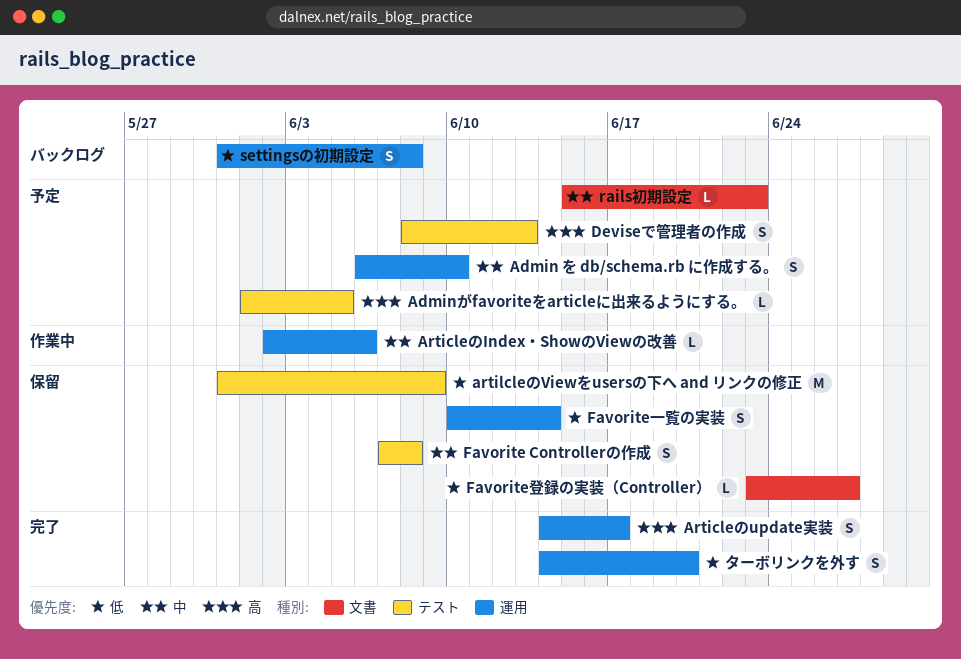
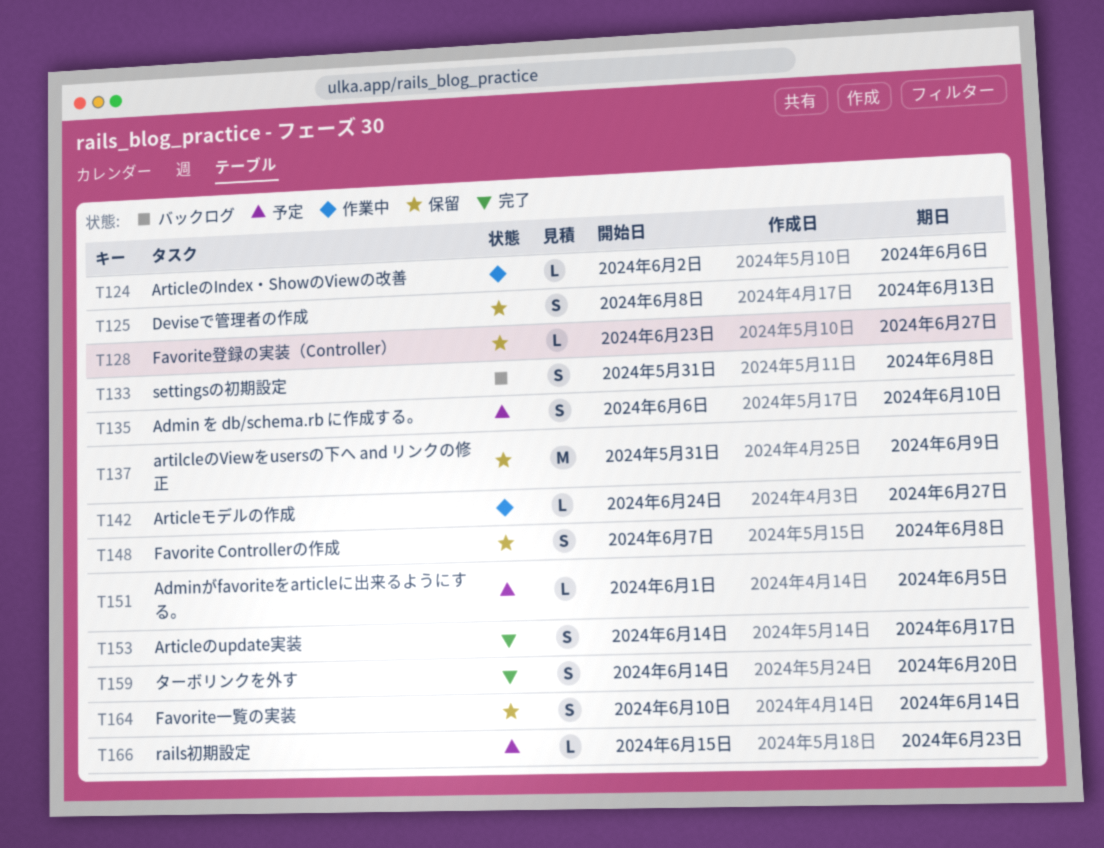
Articleモデルの作成: none -> present
Deviseで管理者の作成, status: 予定 -> 保留

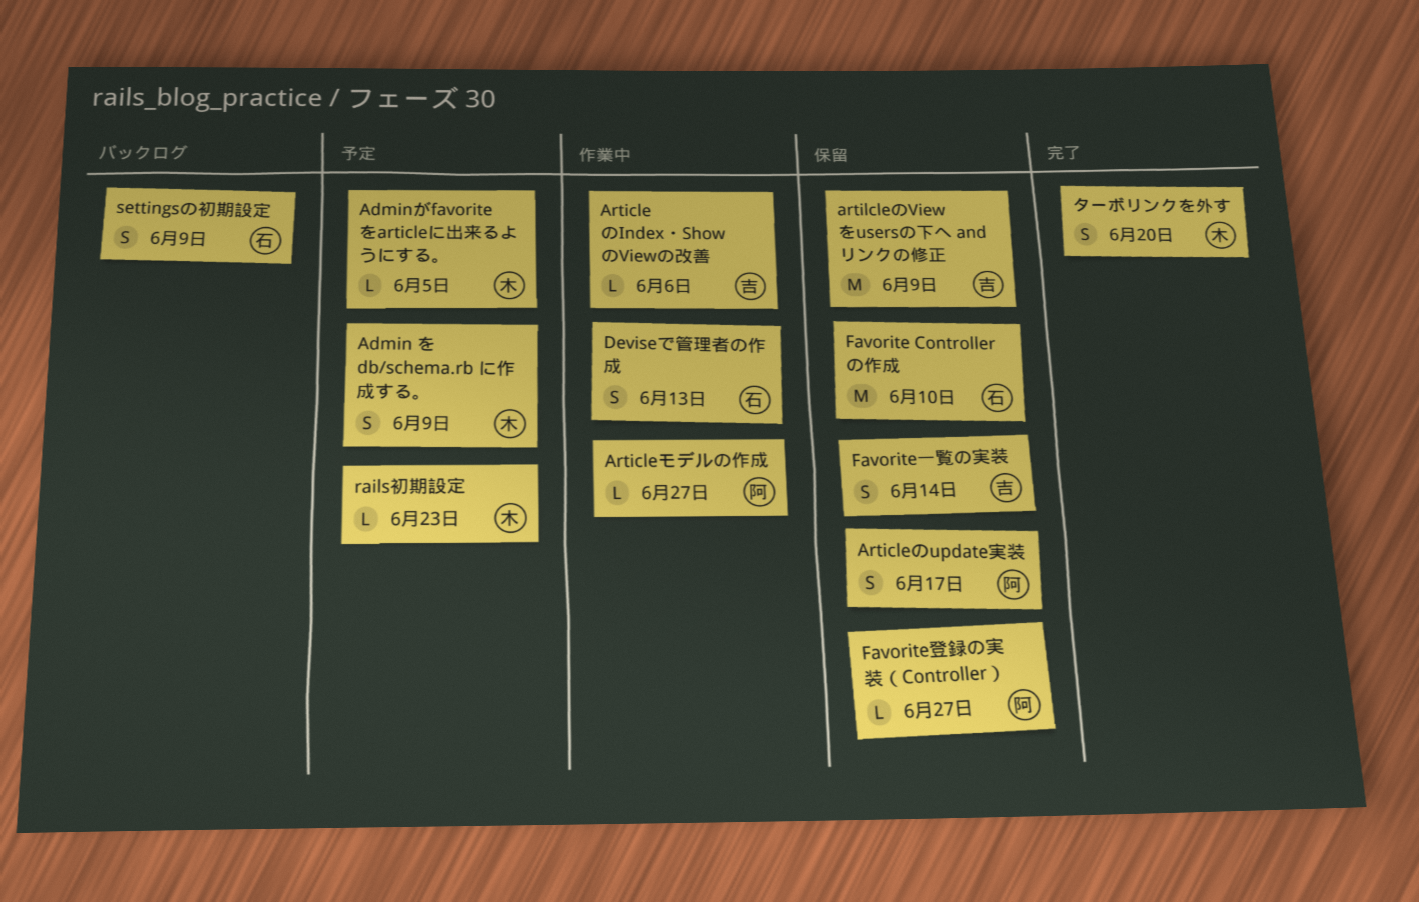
Admin を db/schema.rb に作成する。, due: Jun 10 -> Jun 9
Articleのupdate実装, status: 完了 -> 保留
Deviseで管理者の作成, status: 保留 -> 作業中
Favorite Controllerの作成, estimate: S -> M
Favorite Controllerの作成, due: Jun 8 -> Jun 10
settingsの初期設定, due: Jun 8 -> Jun 9

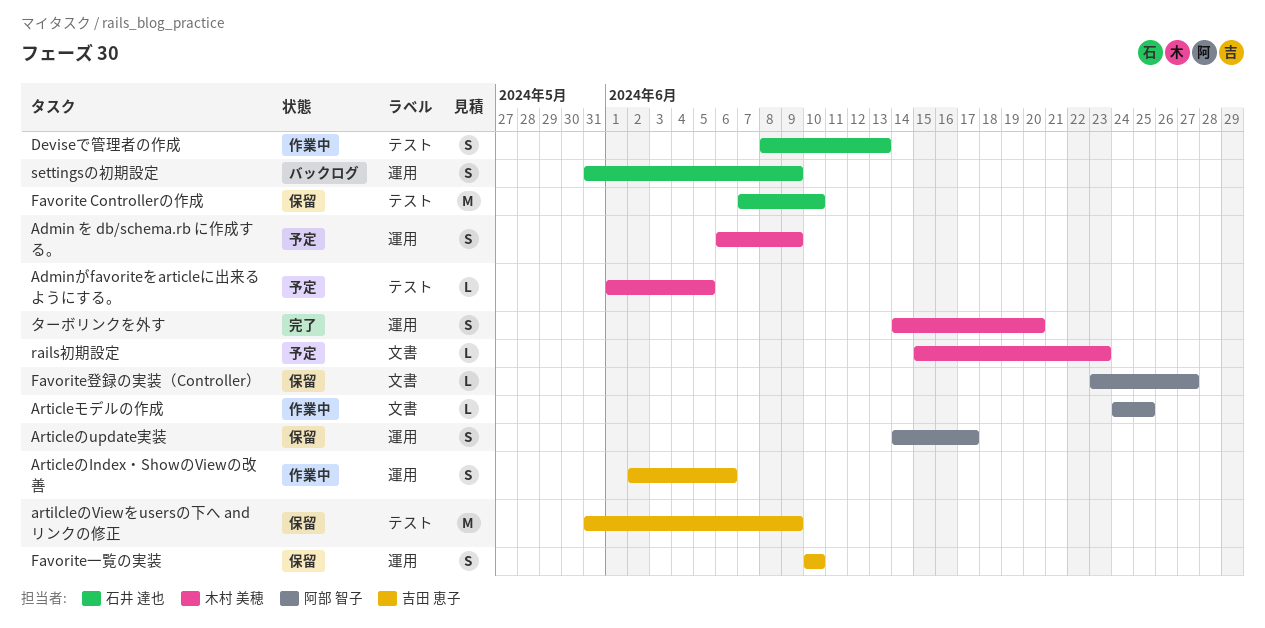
ArticleのIndex・ShowのViewの改善, estimate: L -> S
Articleモデルの作成, due: Jun 27 -> Jun 25
Favorite一覧の実装, due: Jun 14 -> Jun 10

